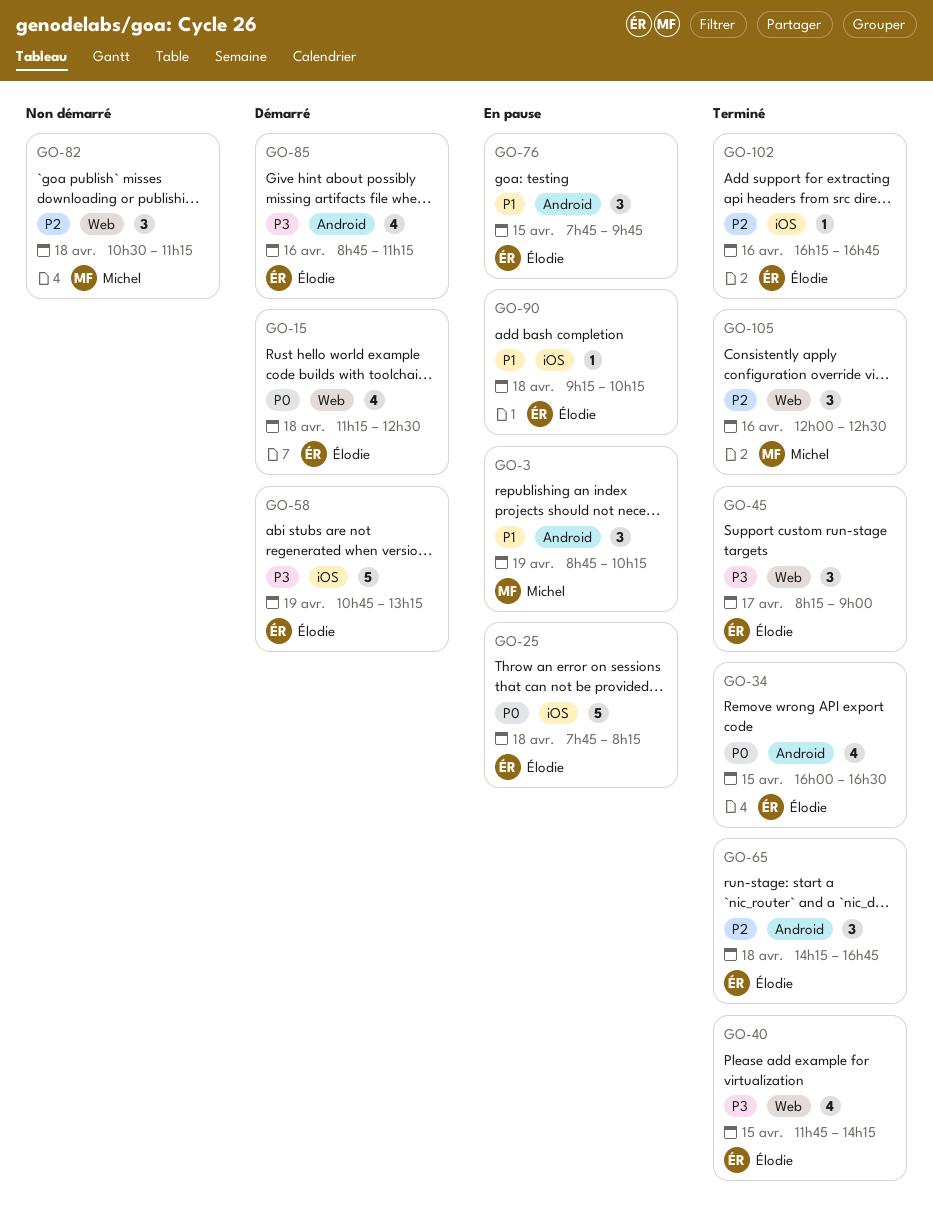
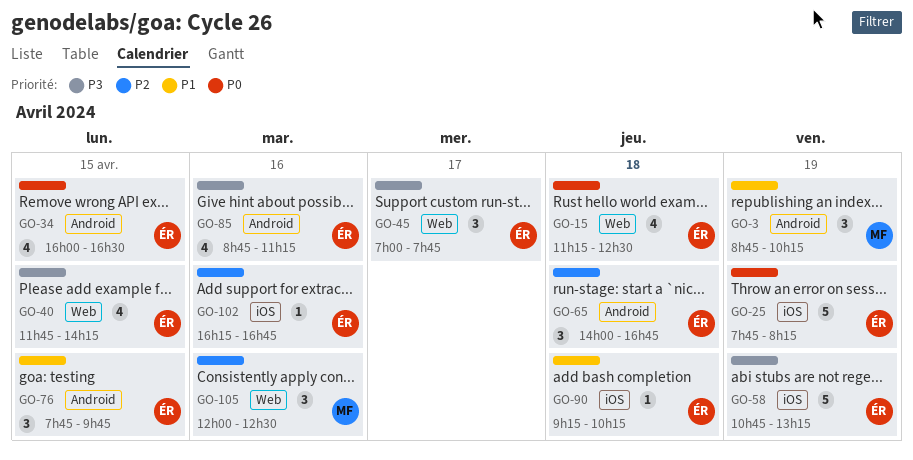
GO-25, day: Apr 18 -> Apr 19
GO-45, begins: 08:15 -> 07:00
GO-45, ends: 09:00 -> 07:45
GO-65, begins: 14:15 -> 14:00
GO-82: present -> none

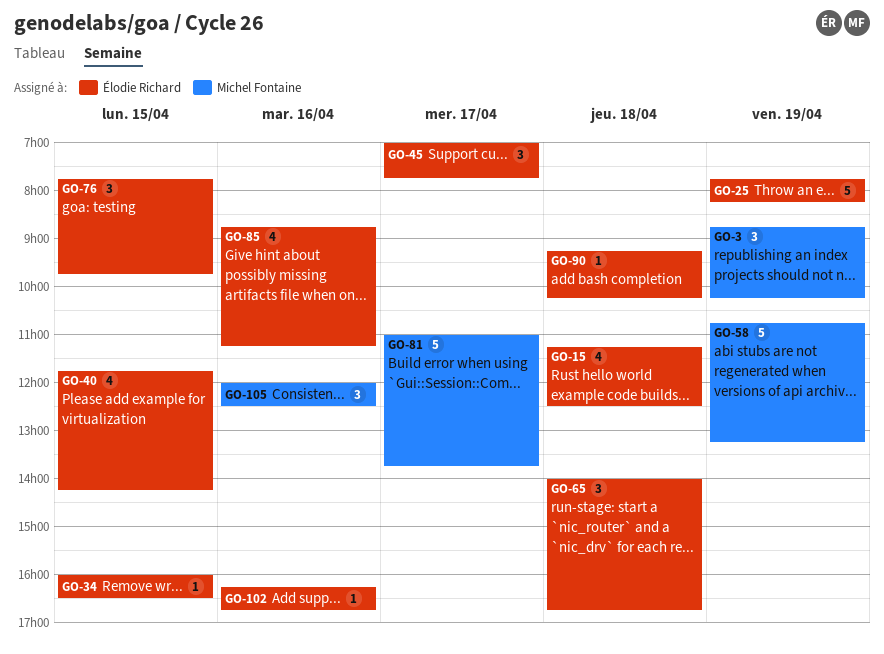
GO-34, estimate: 4 -> 1
GO-58, owner: Élodie Richard -> Michel Fontaine
GO-81: none -> present

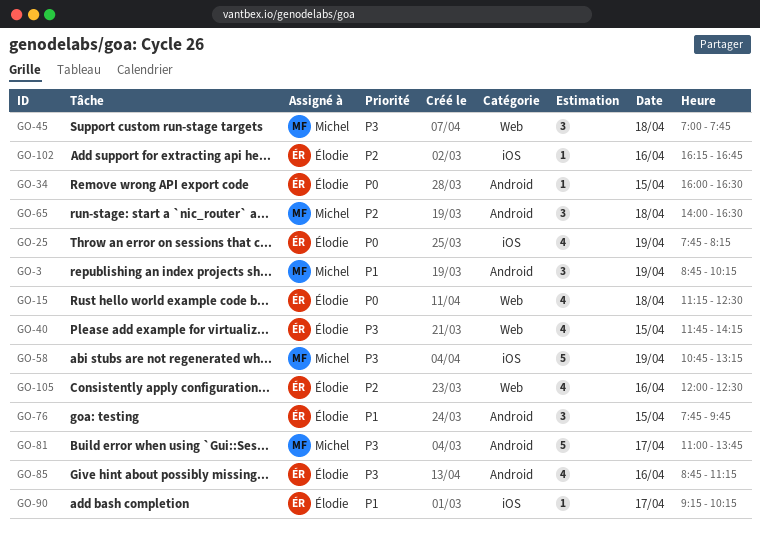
GO-25, estimate: 5 -> 4
GO-45, owner: Élodie Richard -> Michel Fontaine
GO-45, day: Apr 17 -> Apr 18
GO-65, owner: Élodie Richard -> Michel Fontaine
GO-65, ends: 16:45 -> 16:30
GO-90, day: Apr 18 -> Apr 17
GO-105, owner: Michel Fontaine -> Élodie Richard
GO-105, estimate: 3 -> 4

